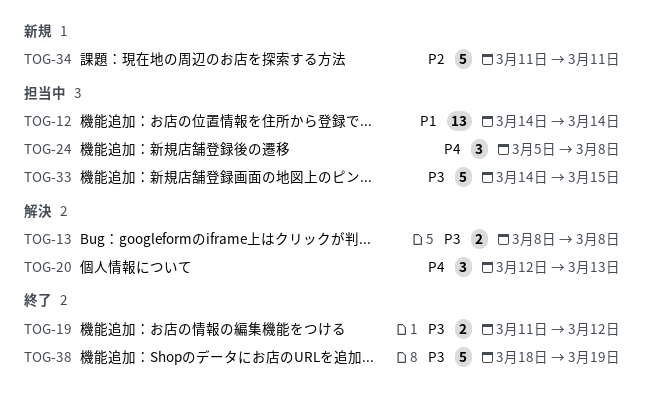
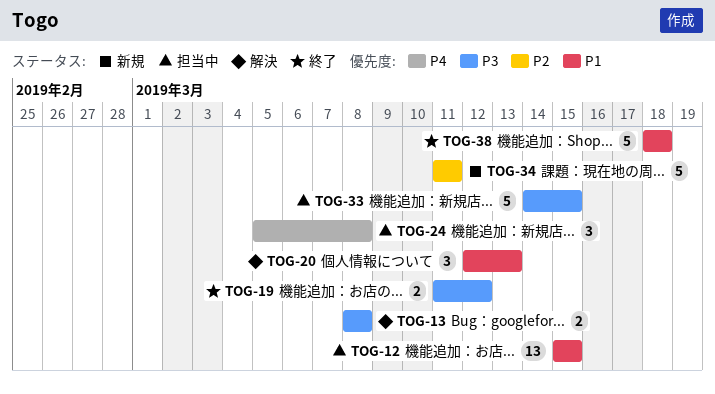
TOG-12, start: Mar 14 -> Mar 15
TOG-12, due: Mar 14 -> Mar 15
TOG-20, priority: P4 -> P1
TOG-38, priority: P3 -> P1
TOG-38, due: Mar 19 -> Mar 18

